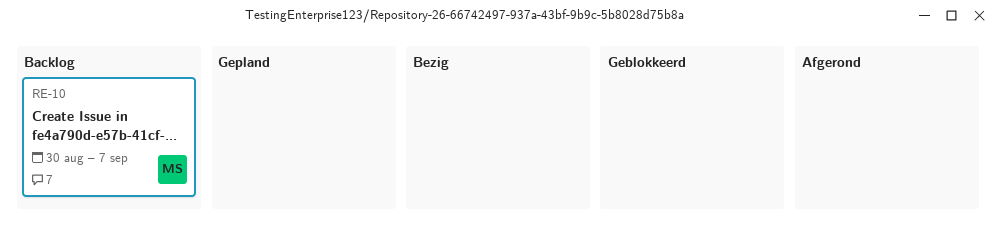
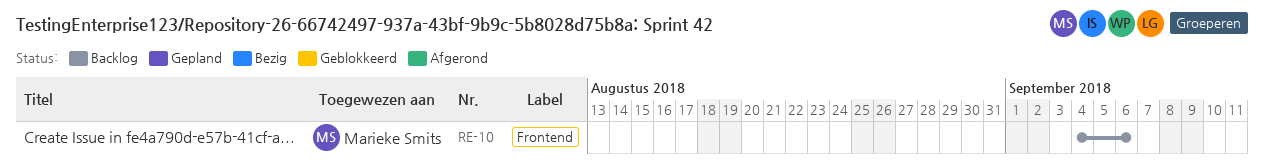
RE-10, start: Aug 30 -> Sep 4
RE-10, due: Sep 7 -> Sep 6

